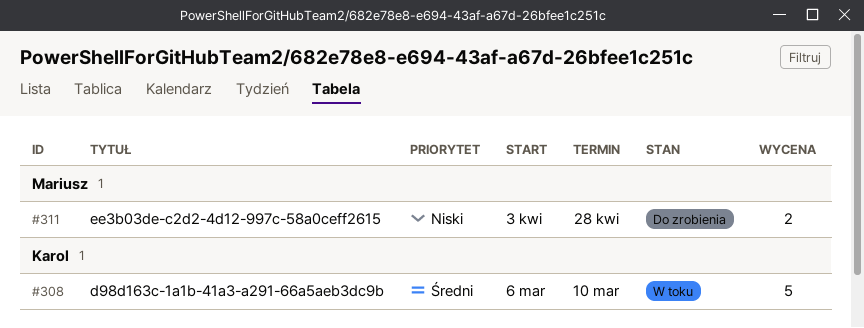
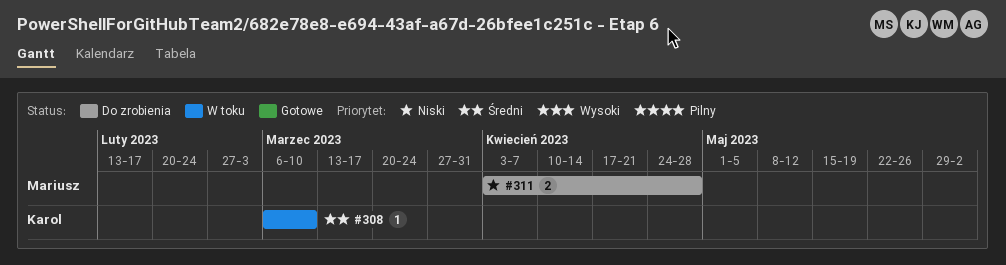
#308, estimate: 5 -> 1

